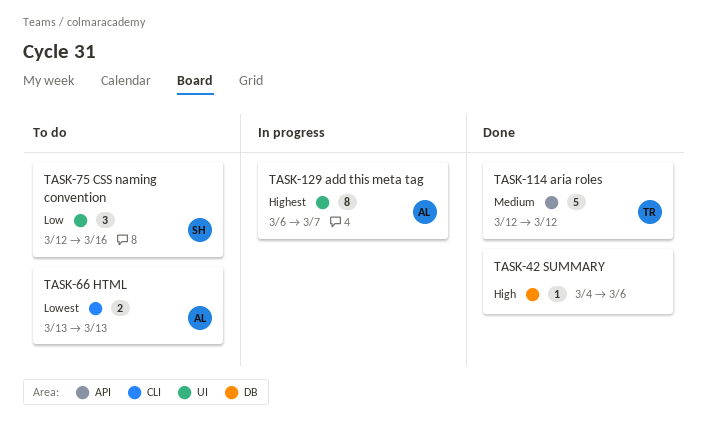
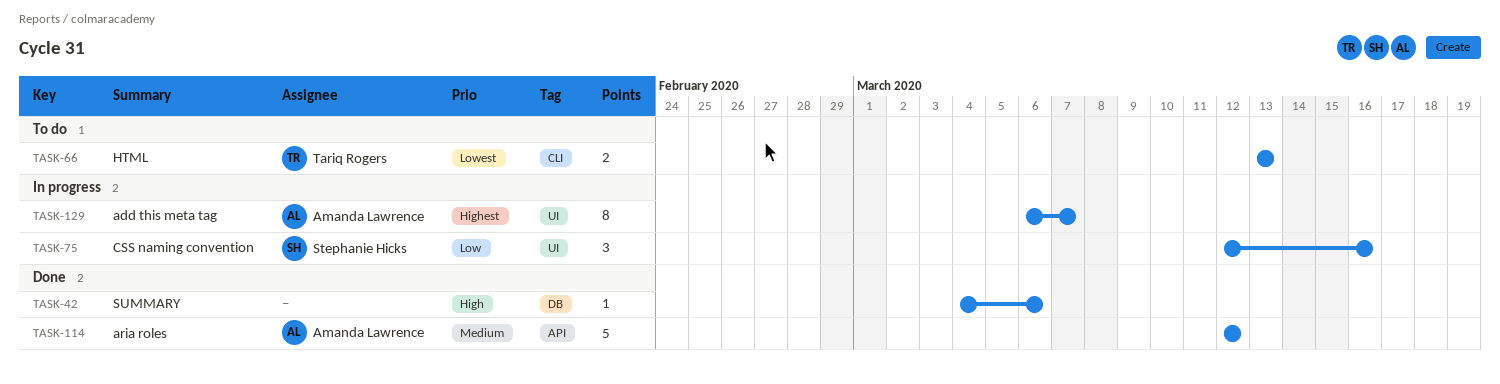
TASK-66, owner: Amanda Lawrence -> Tariq Rogers
TASK-75, status: To do -> In progress
TASK-114, owner: Tariq Rogers -> Amanda Lawrence

